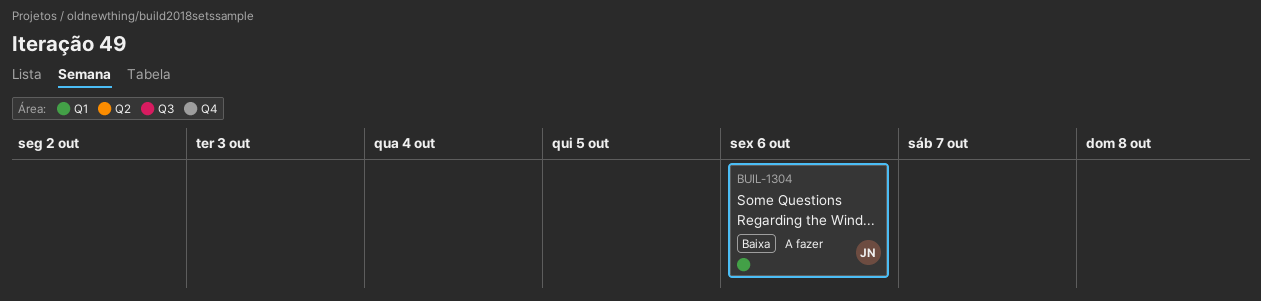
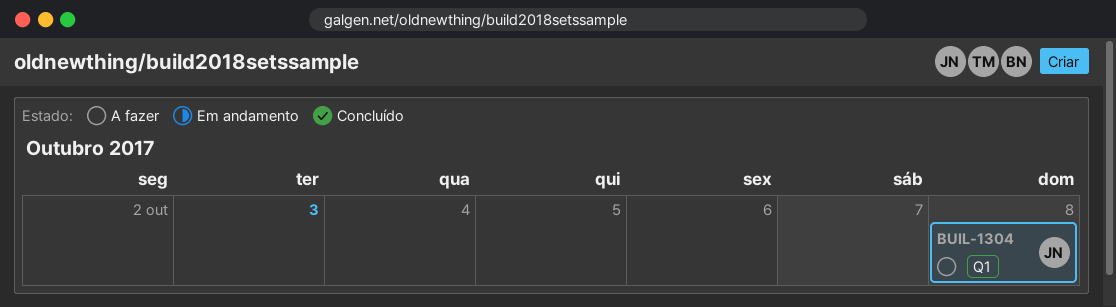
BUIL-1304, due: Oct 6 -> Oct 8

